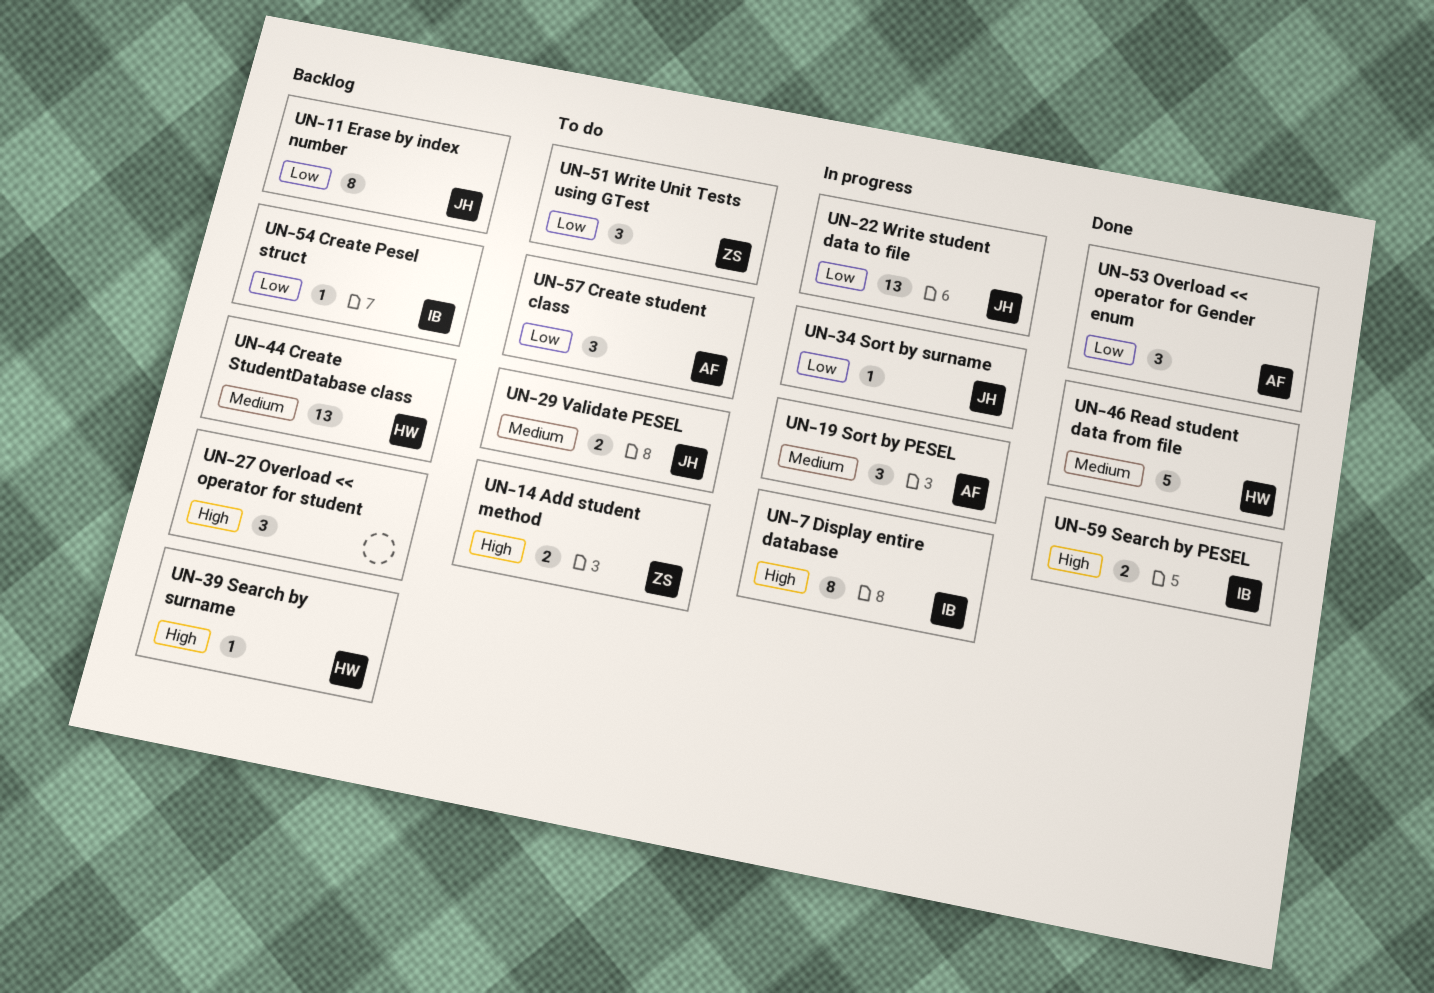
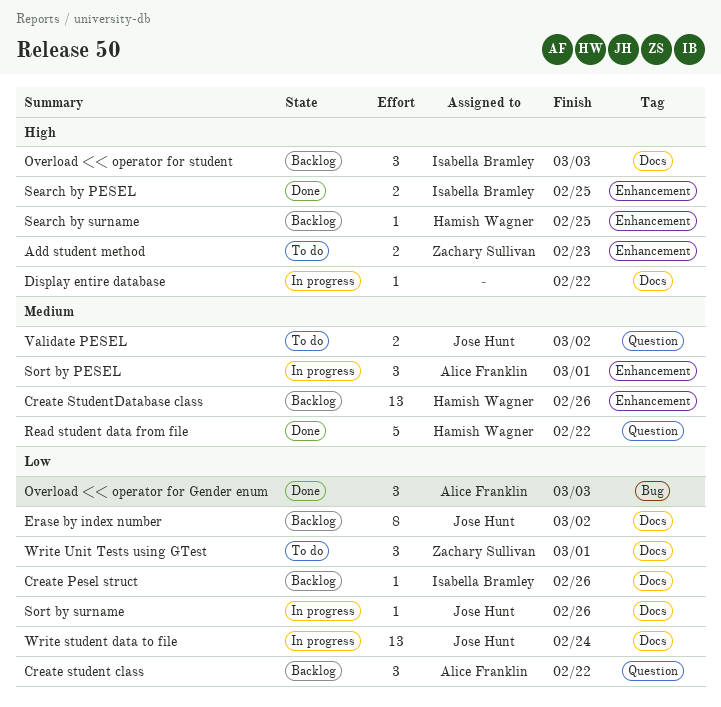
Create student class, status: To do -> Backlog
Display entire database, owner: Isabella Bramley -> none
Display entire database, estimate: 8 -> 1
Overload << operator for student, owner: none -> Isabella Bramley

